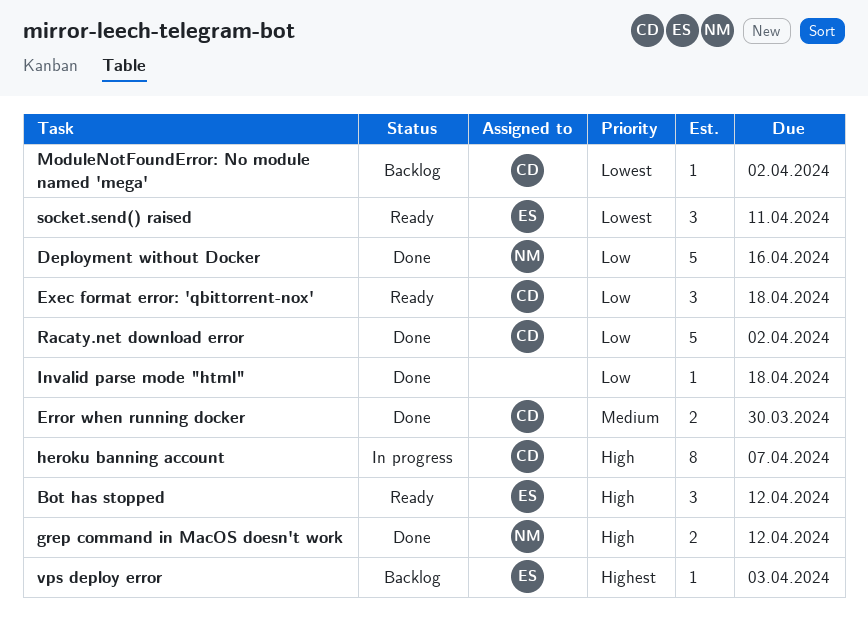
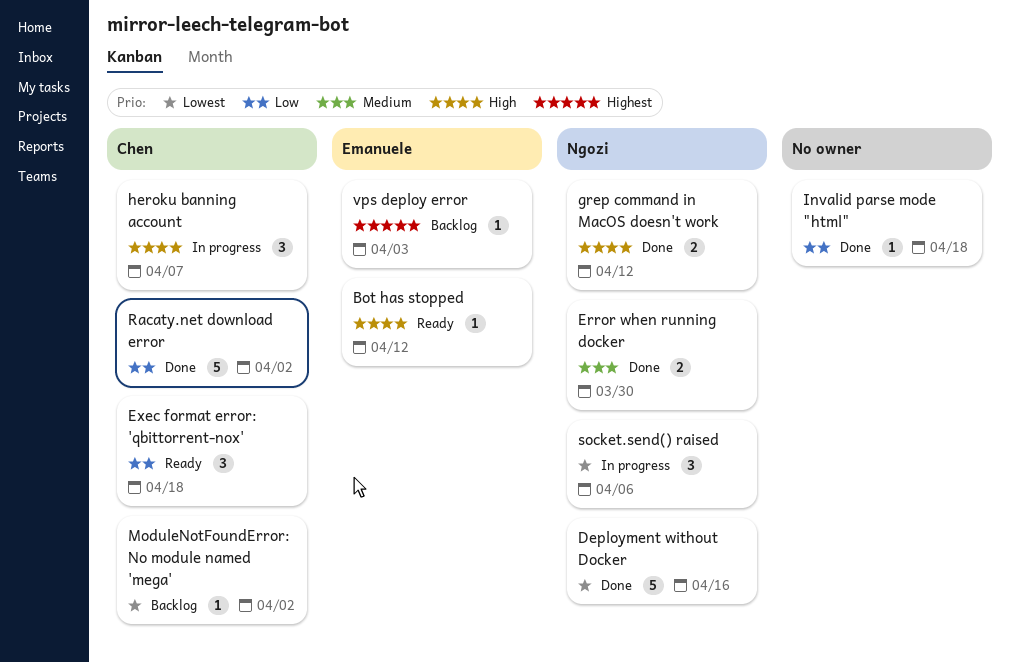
Bot has stopped, estimate: 3 -> 1
Deployment without Docker, priority: Low -> Lowest
Error when running docker, owner: Chen -> Ngozi
heroku banning account, estimate: 8 -> 3
socket.send() raised, status: Ready -> In progress
socket.send() raised, owner: Emanuele -> Ngozi
socket.send() raised, due: Apr 11 -> Apr 6

